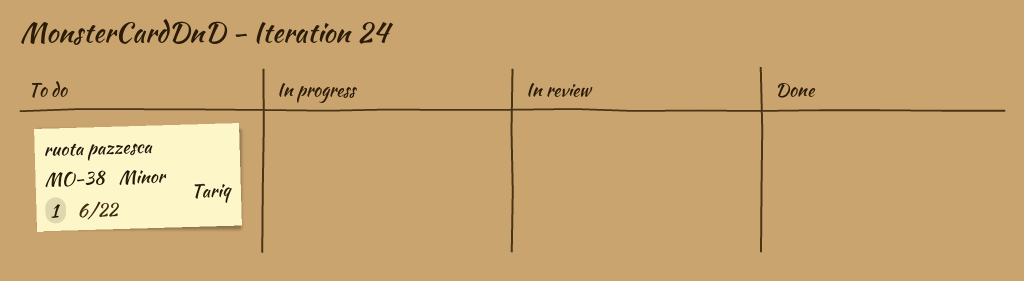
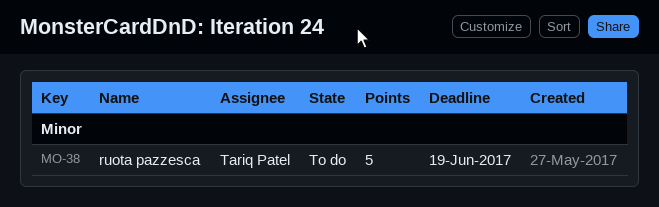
MO-38, estimate: 1 -> 5
MO-38, due: Jun 22 -> Jun 19

